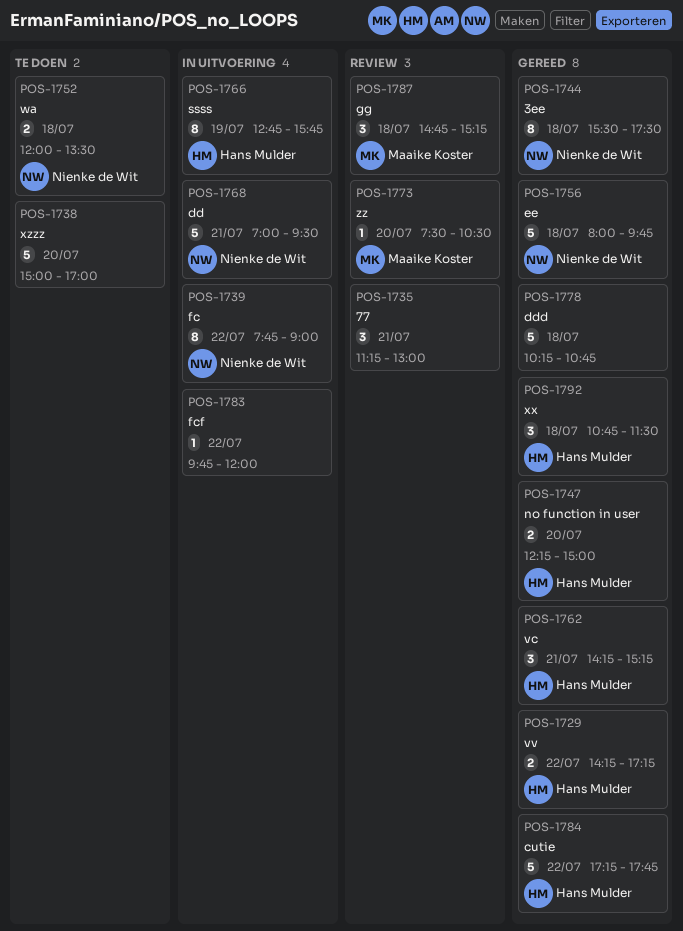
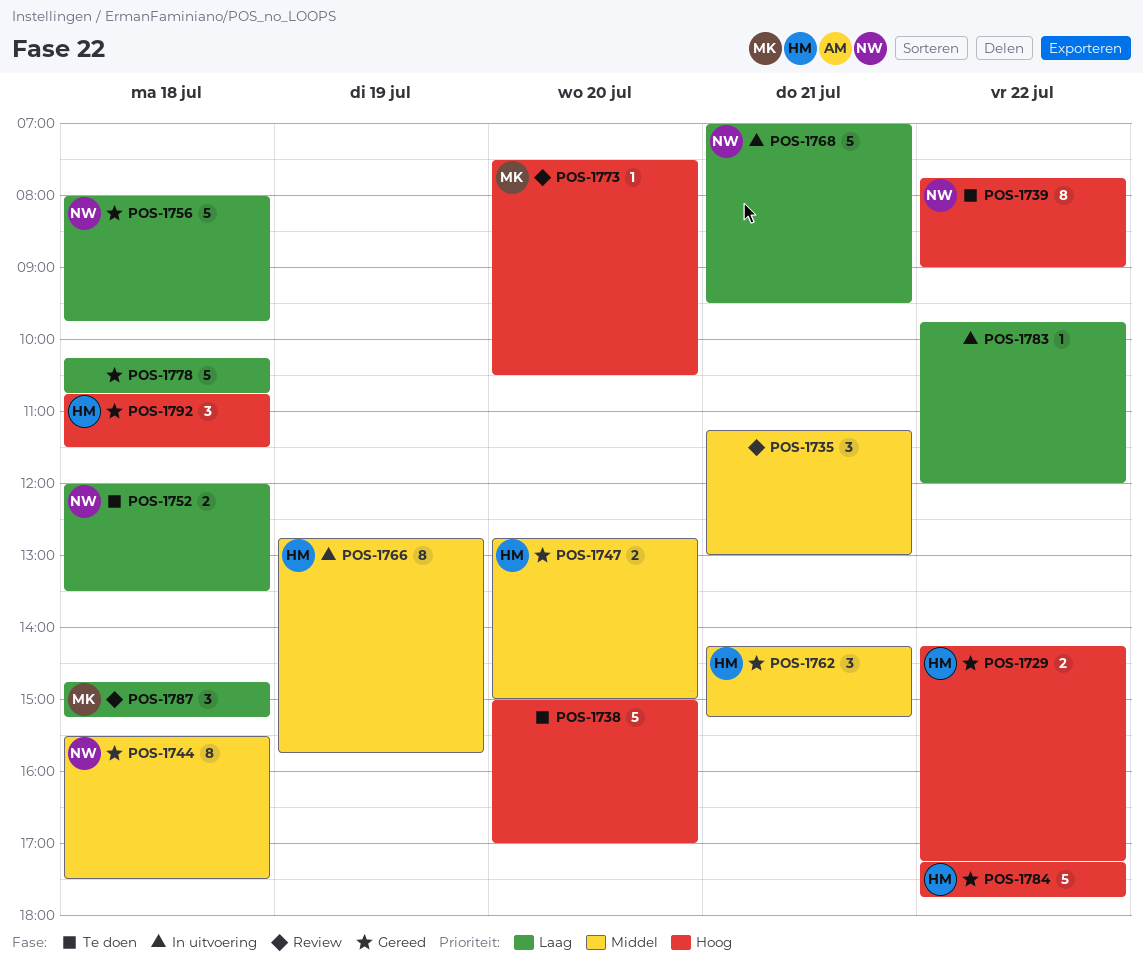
POS-1739, status: In uitvoering -> Te doen
POS-1747, begins: 12:15 -> 12:45

